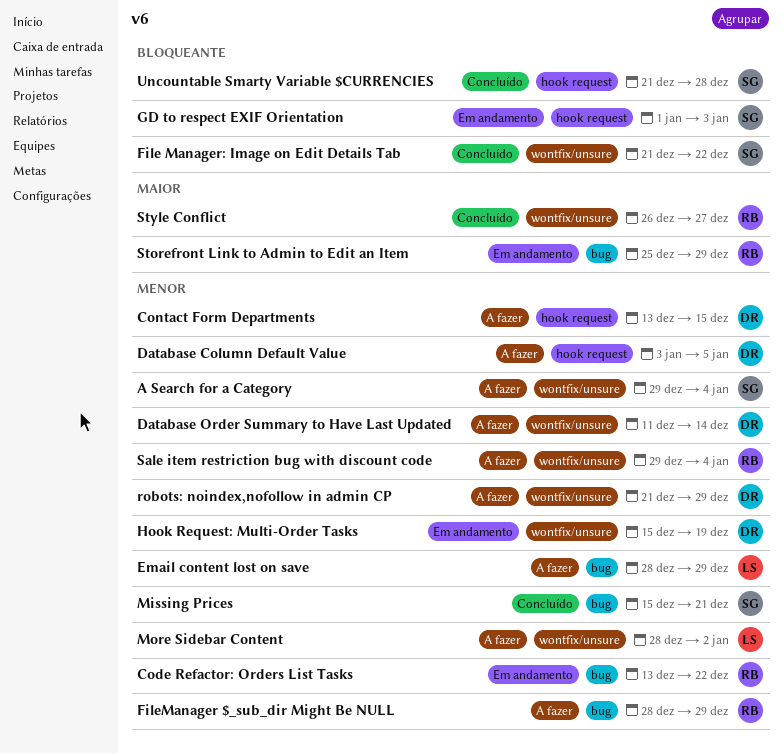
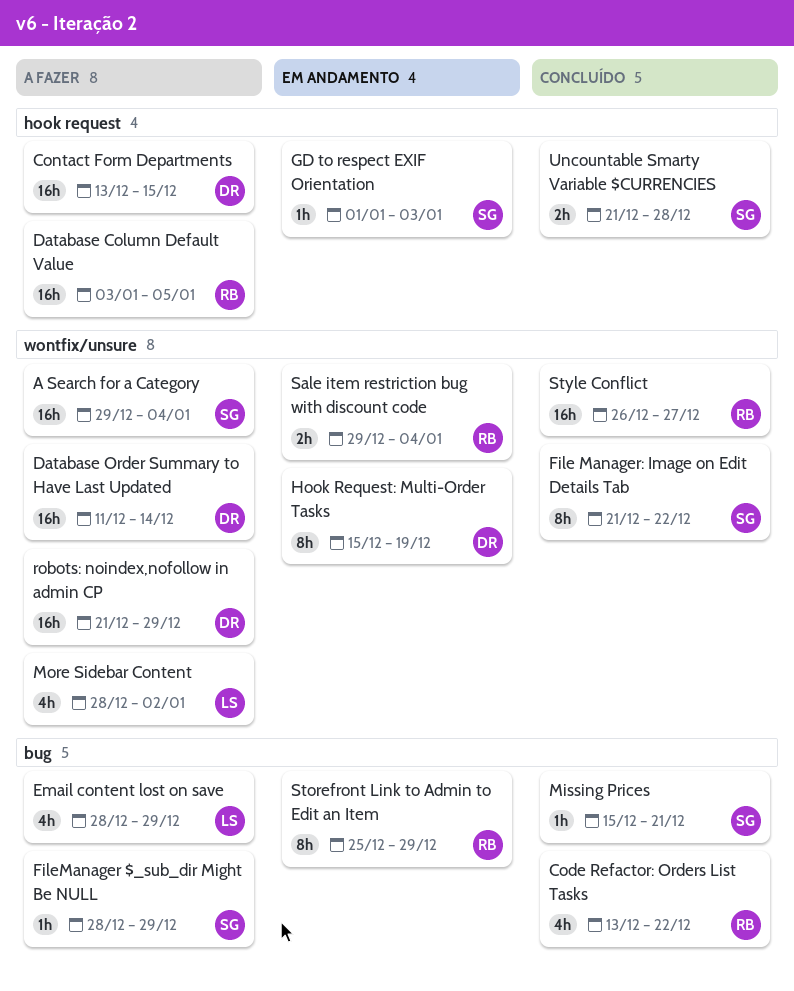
Code Refactor: Orders List Tasks, status: Em andamento -> Concluído
Database Column Default Value, owner: DR -> RB
FileManager $_sub_dir Might Be NULL, owner: RB -> SG
Sale item restriction bug with discount code, status: A fazer -> Em andamento

